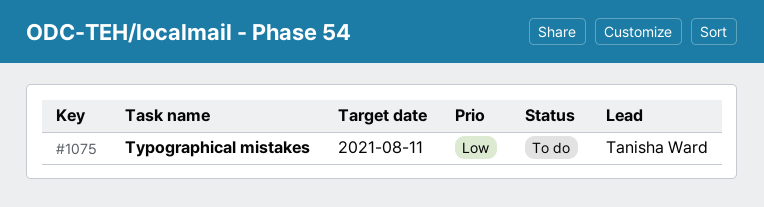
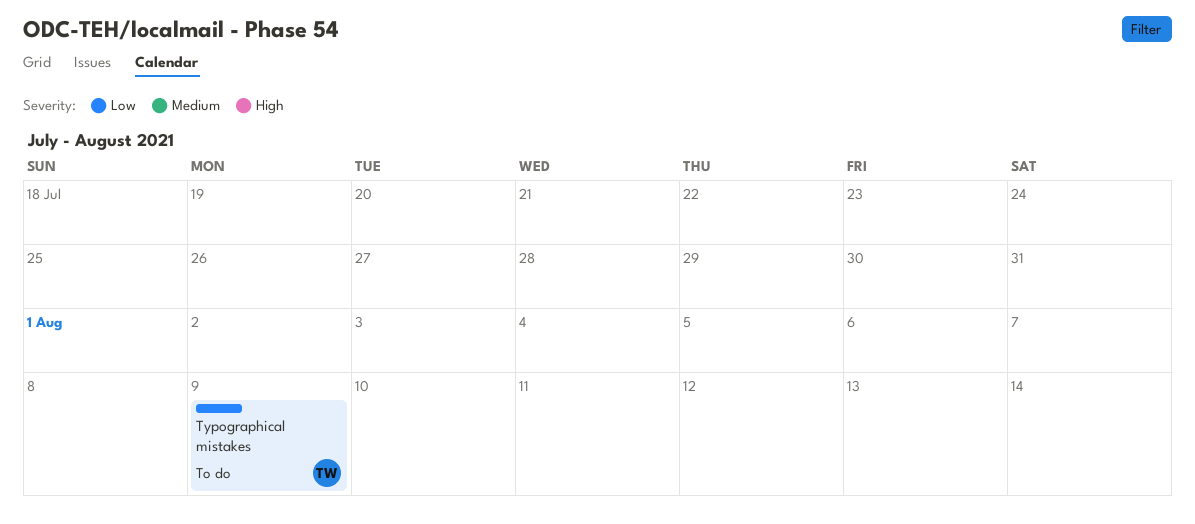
Typographical mistakes, due: Aug 11 -> Aug 9

